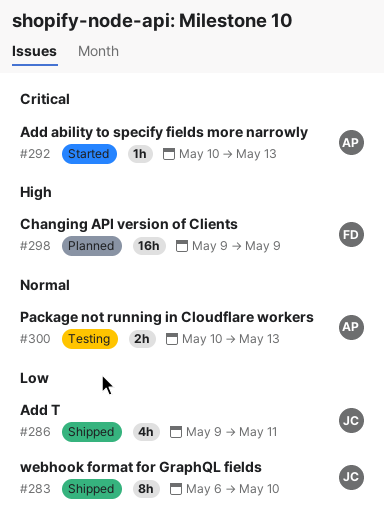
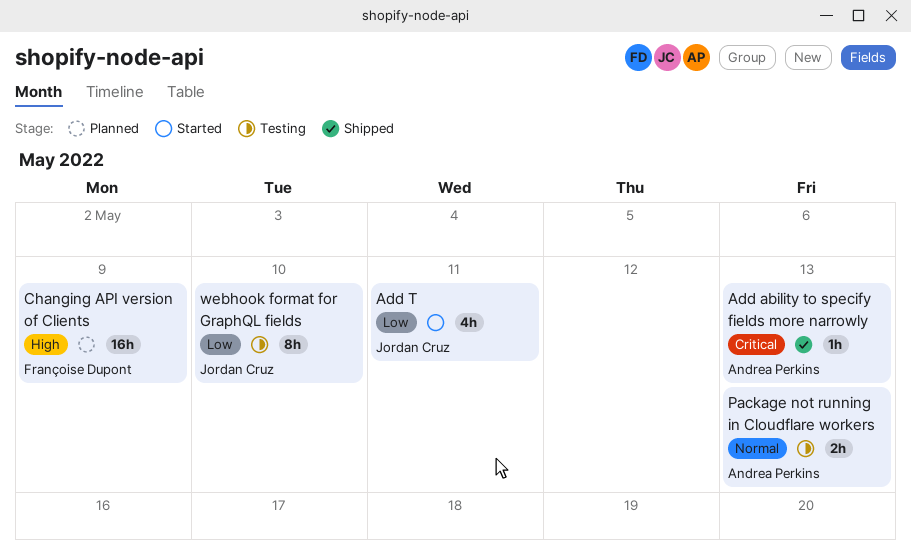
Add ability to specify fields more narrowly, status: Started -> Shipped
Add T, status: Shipped -> Started
webhook format for GraphQL fields, status: Shipped -> Testing

